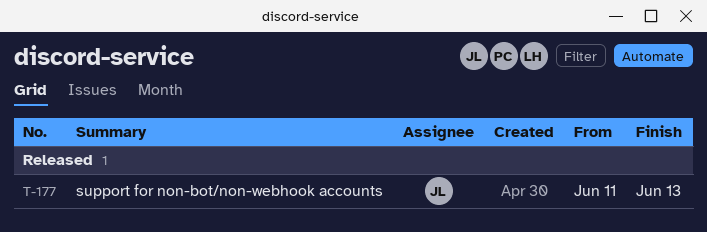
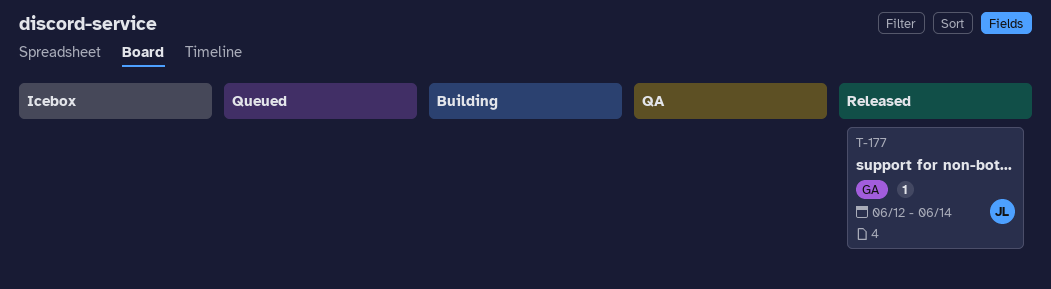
T-177, start: Jun 11 -> Jun 12
T-177, due: Jun 13 -> Jun 14

